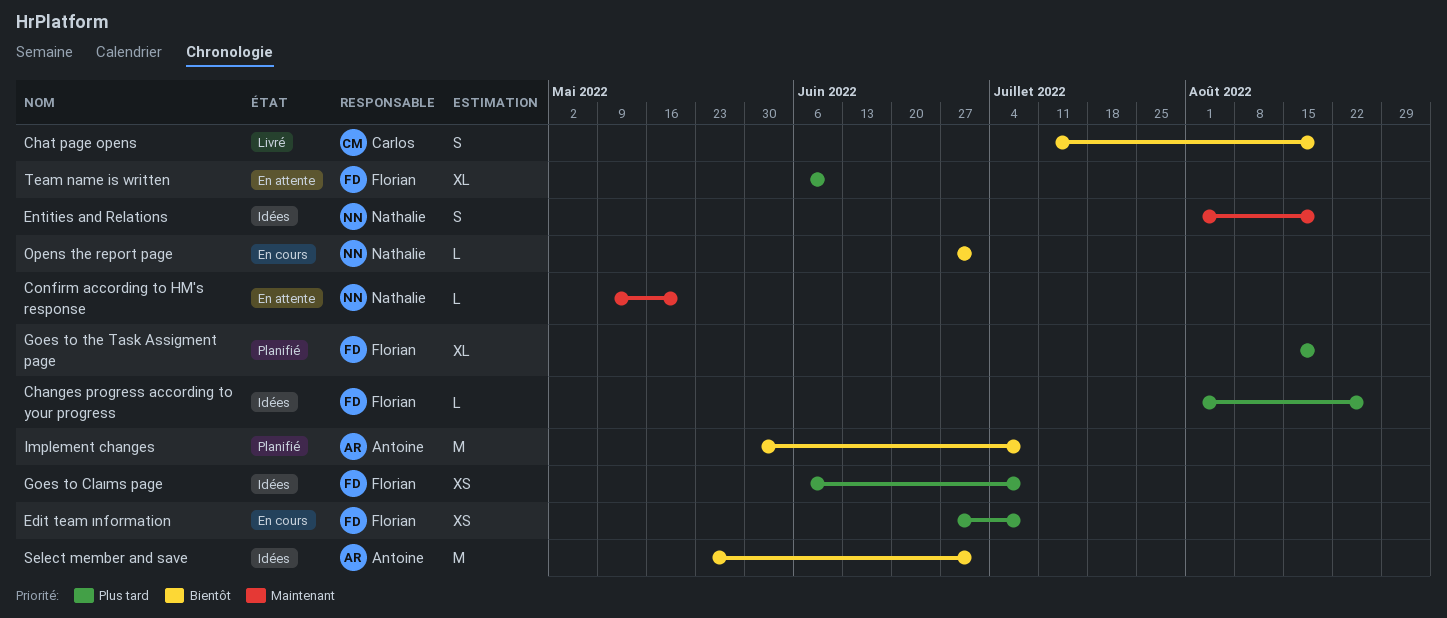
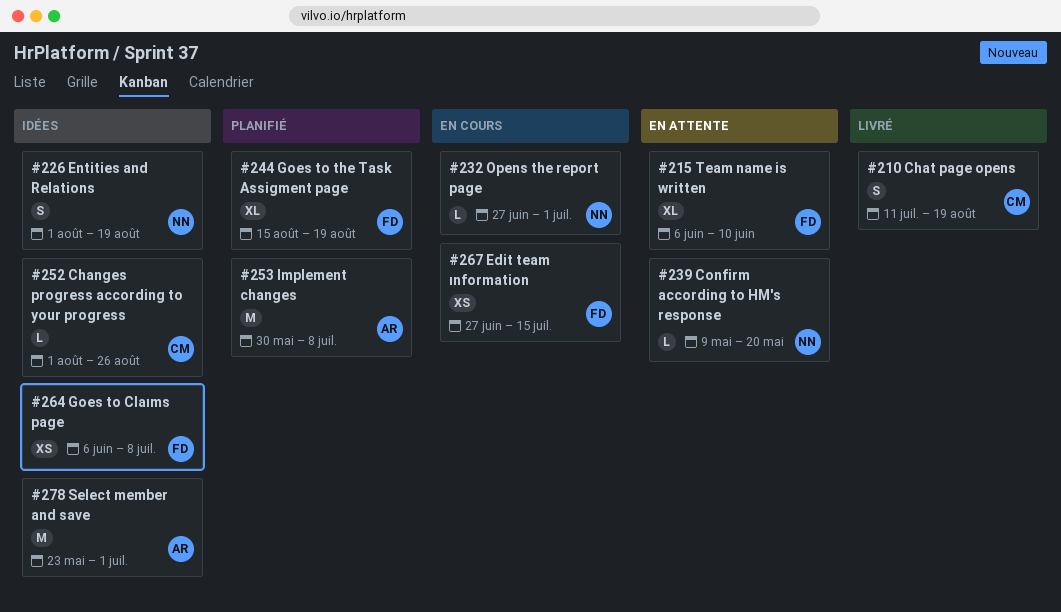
Changes progress according to your progress, owner: Florian -> Carlos
Edit team ınformation, due: Jul 8 -> Jul 15

